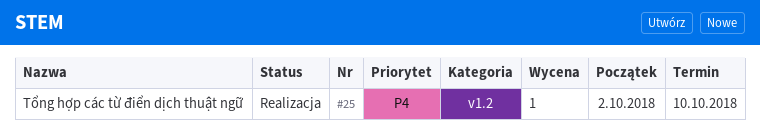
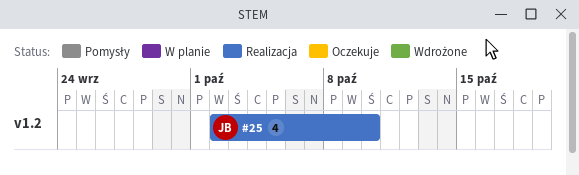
#25, estimate: 1 -> 4

